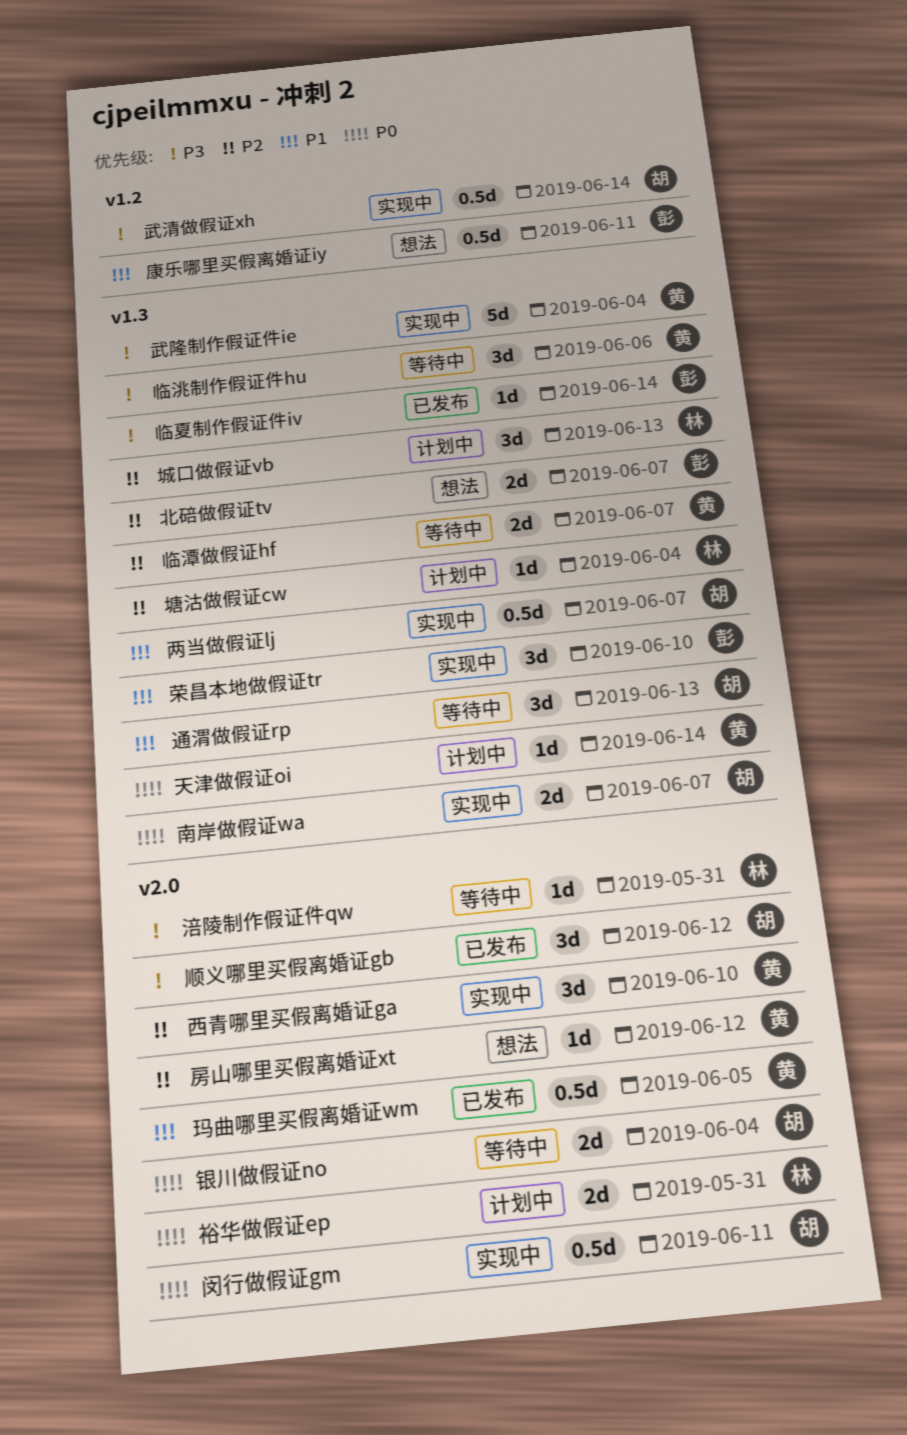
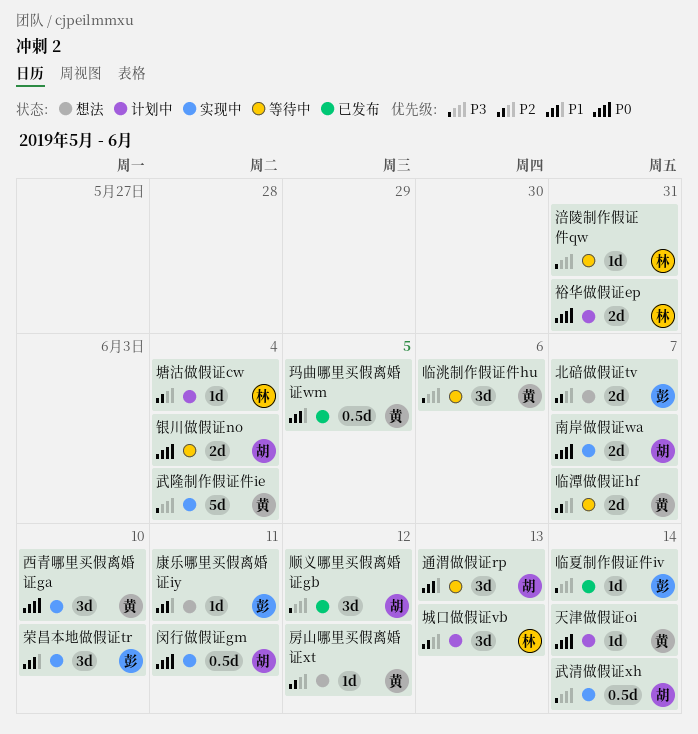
两当做假证lj: present -> none
康乐哪里买假离婚证iy, estimate: 0.5d -> 1d
西青哪里买假离婚证ga, priority: P2 -> P0

